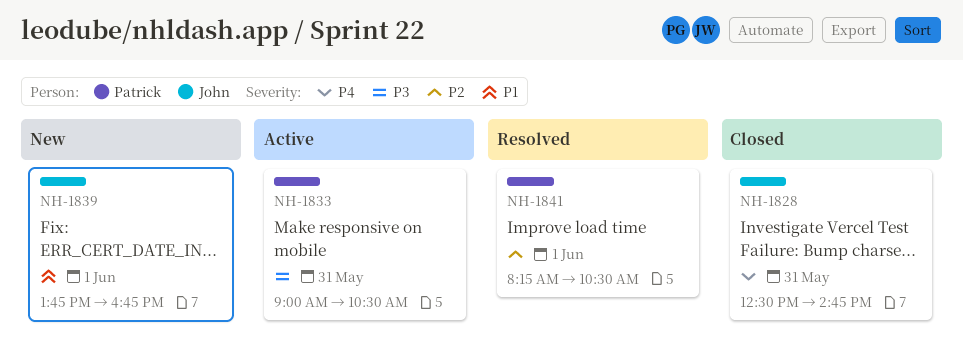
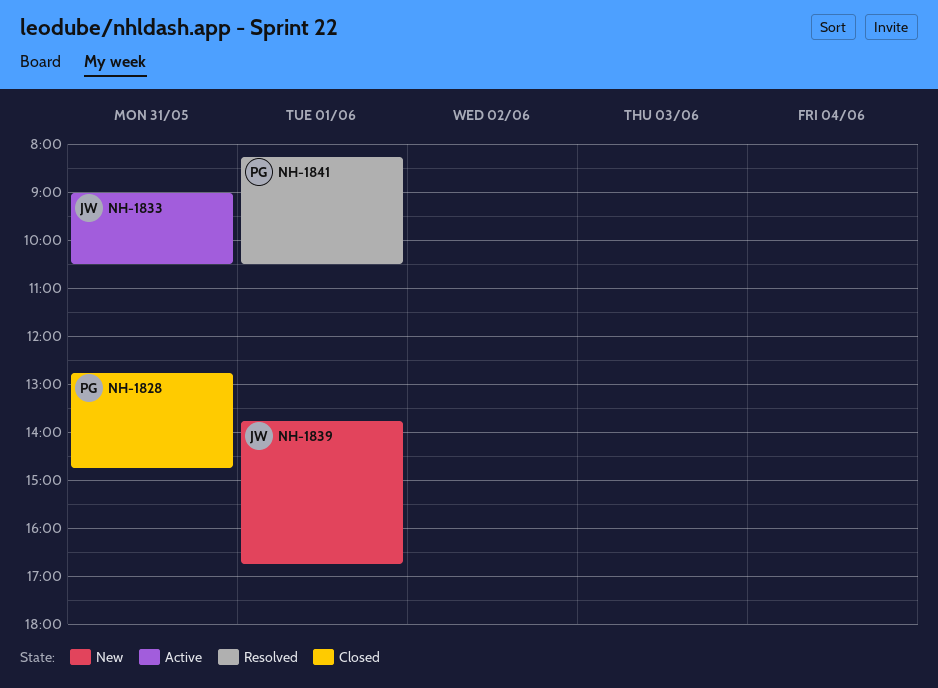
NH-1828, owner: John -> Patrick
NH-1828, begins: 12:30 -> 12:45
NH-1833, owner: Patrick -> John

